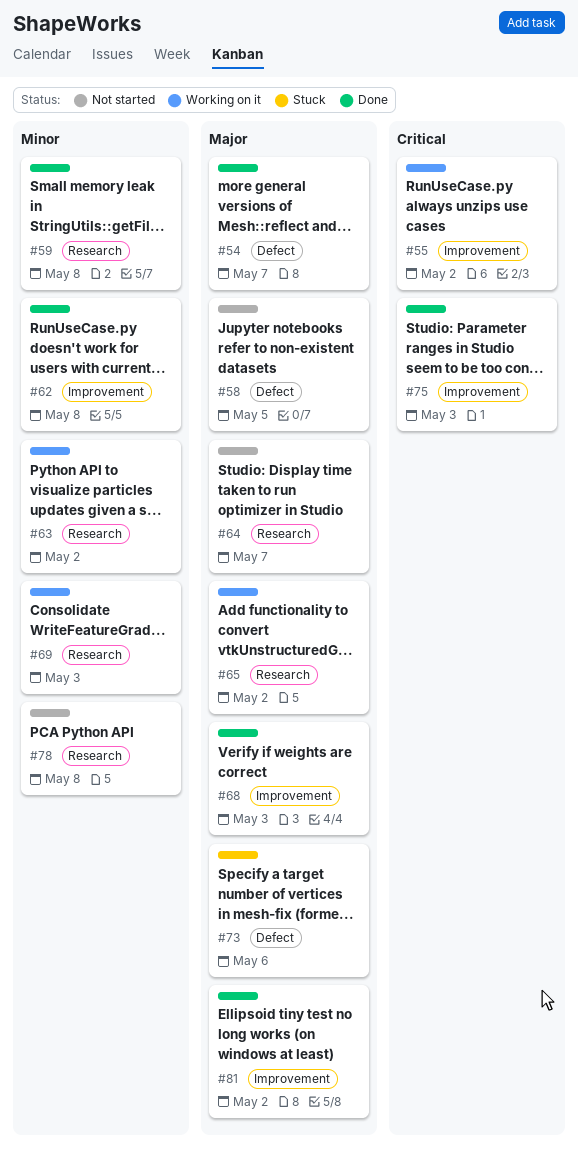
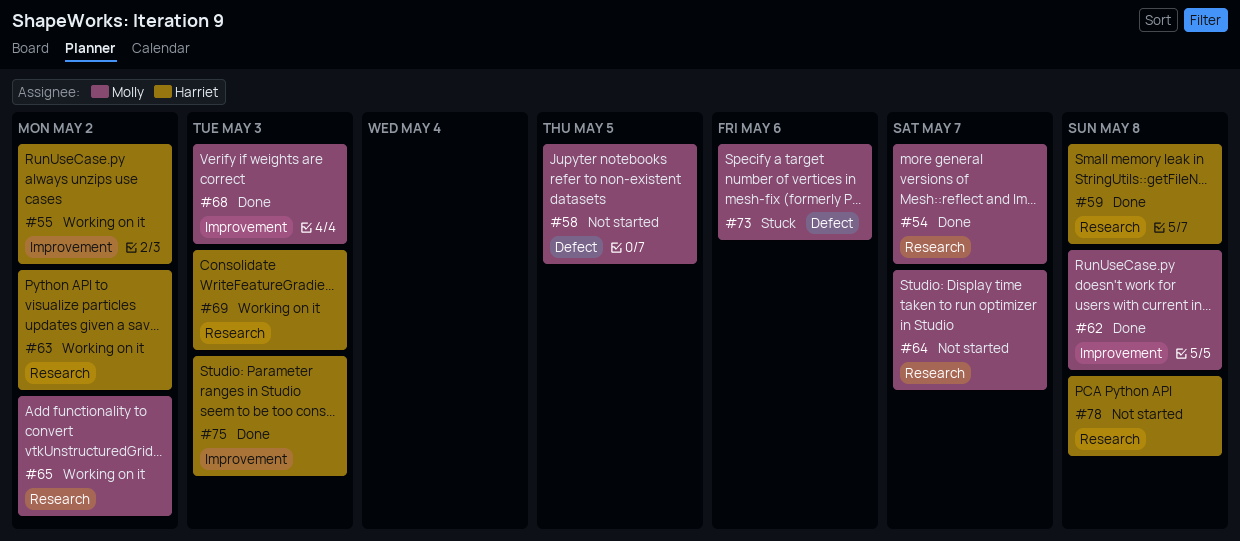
#54, label: Defect -> Research
#81: present -> none

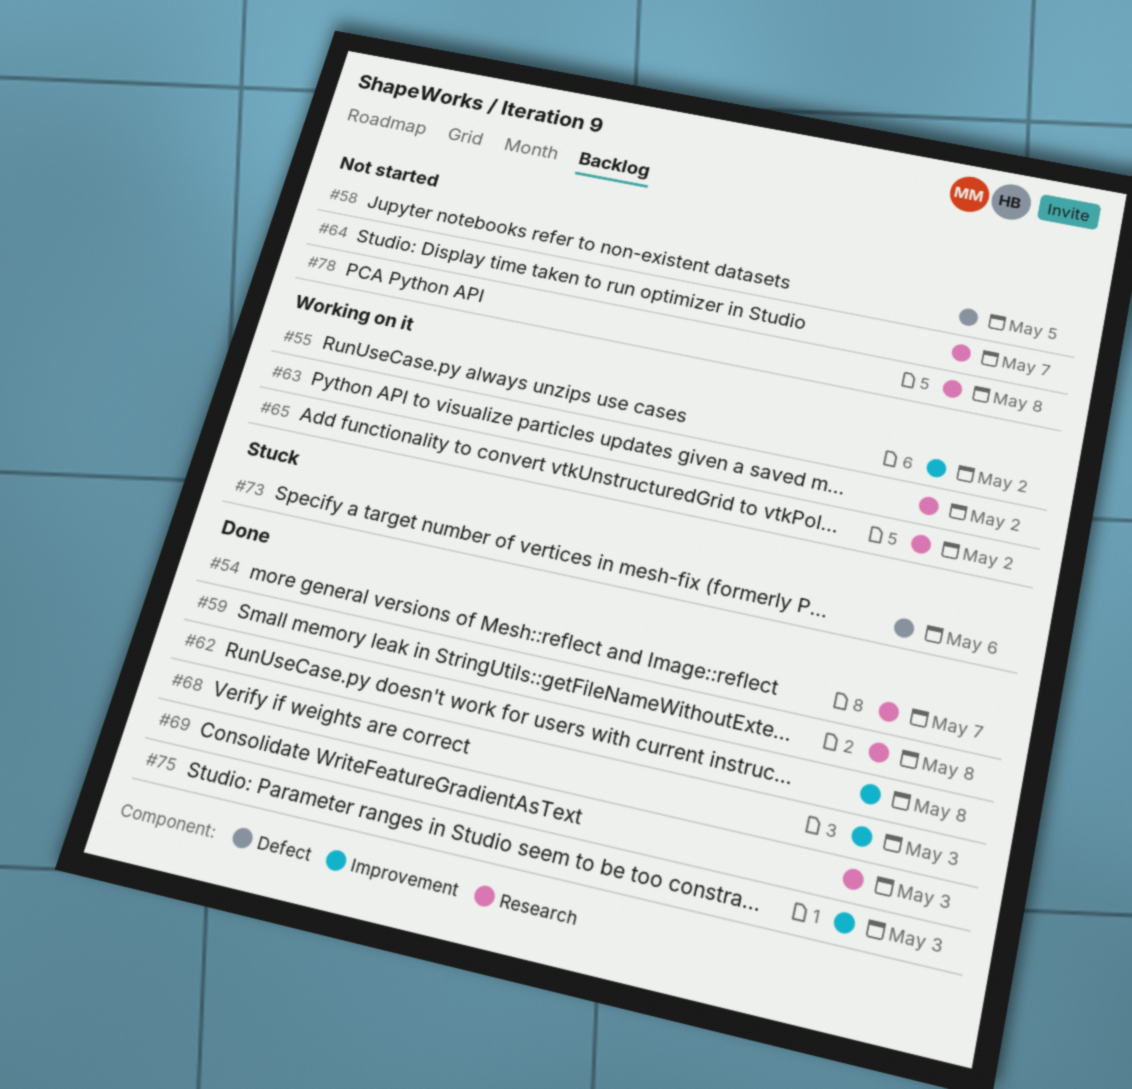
#69, status: Working on it -> Done

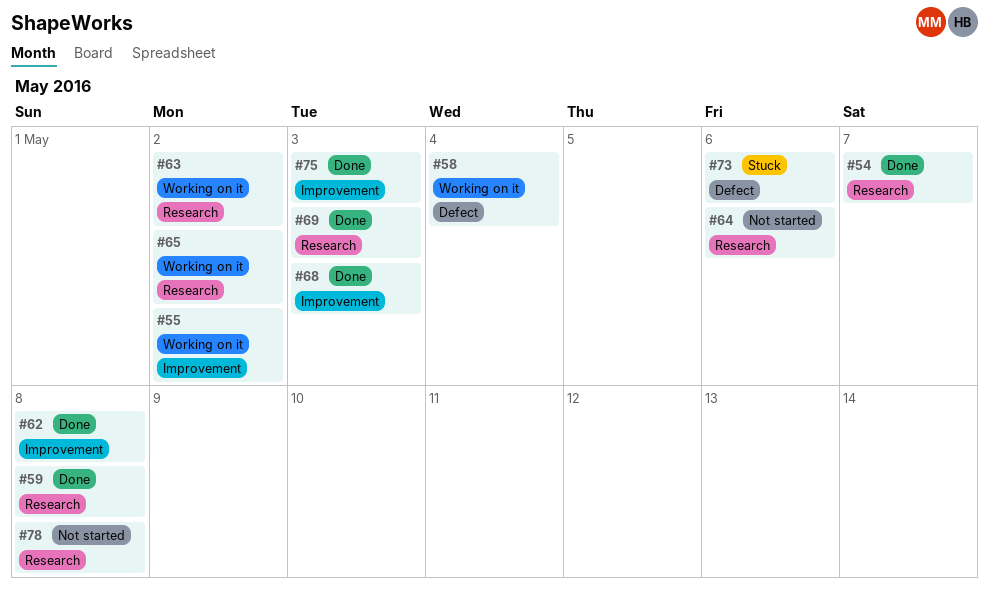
#58, status: Not started -> Working on it
#58, due: May 5 -> May 4
#64, due: May 7 -> May 6

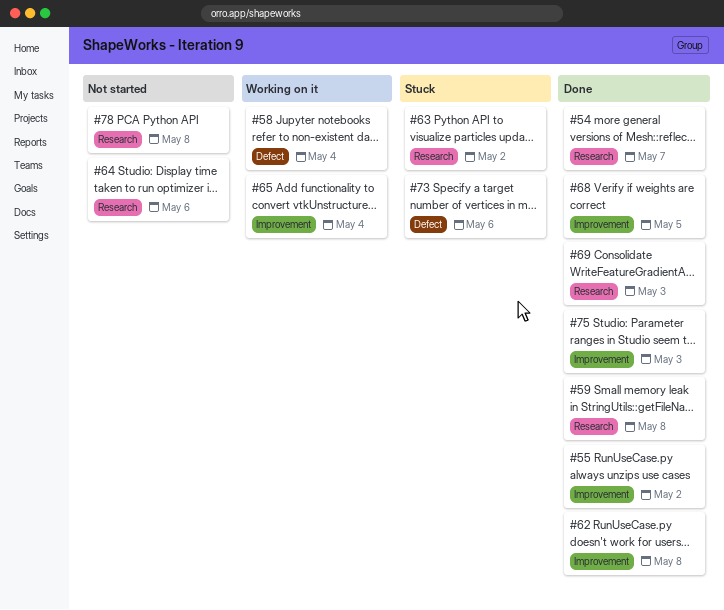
#55, status: Working on it -> Done
#63, status: Working on it -> Stuck
#65, label: Research -> Improvement
#65, due: May 2 -> May 4
#68, due: May 3 -> May 5

